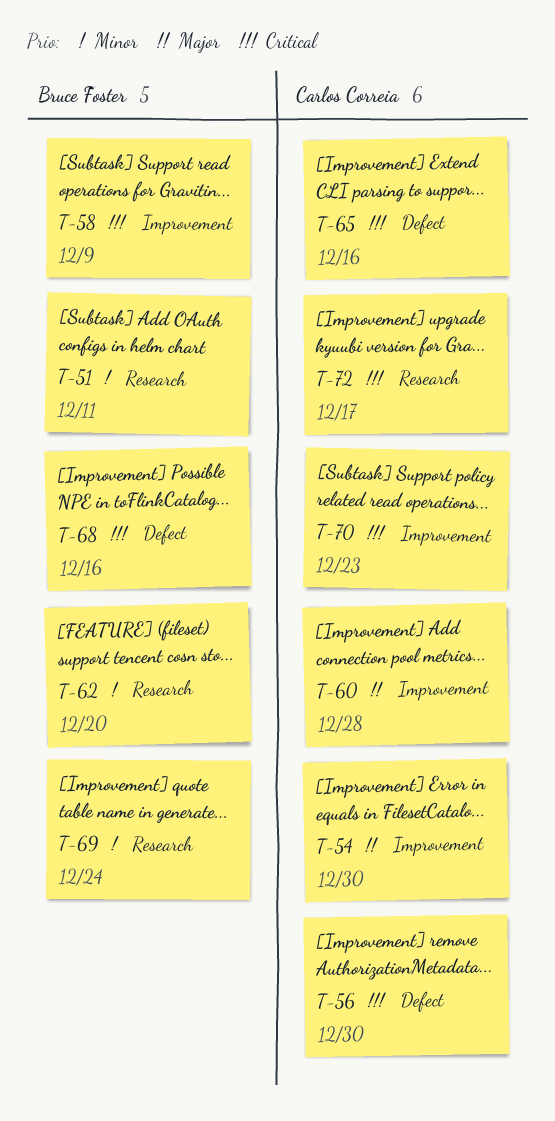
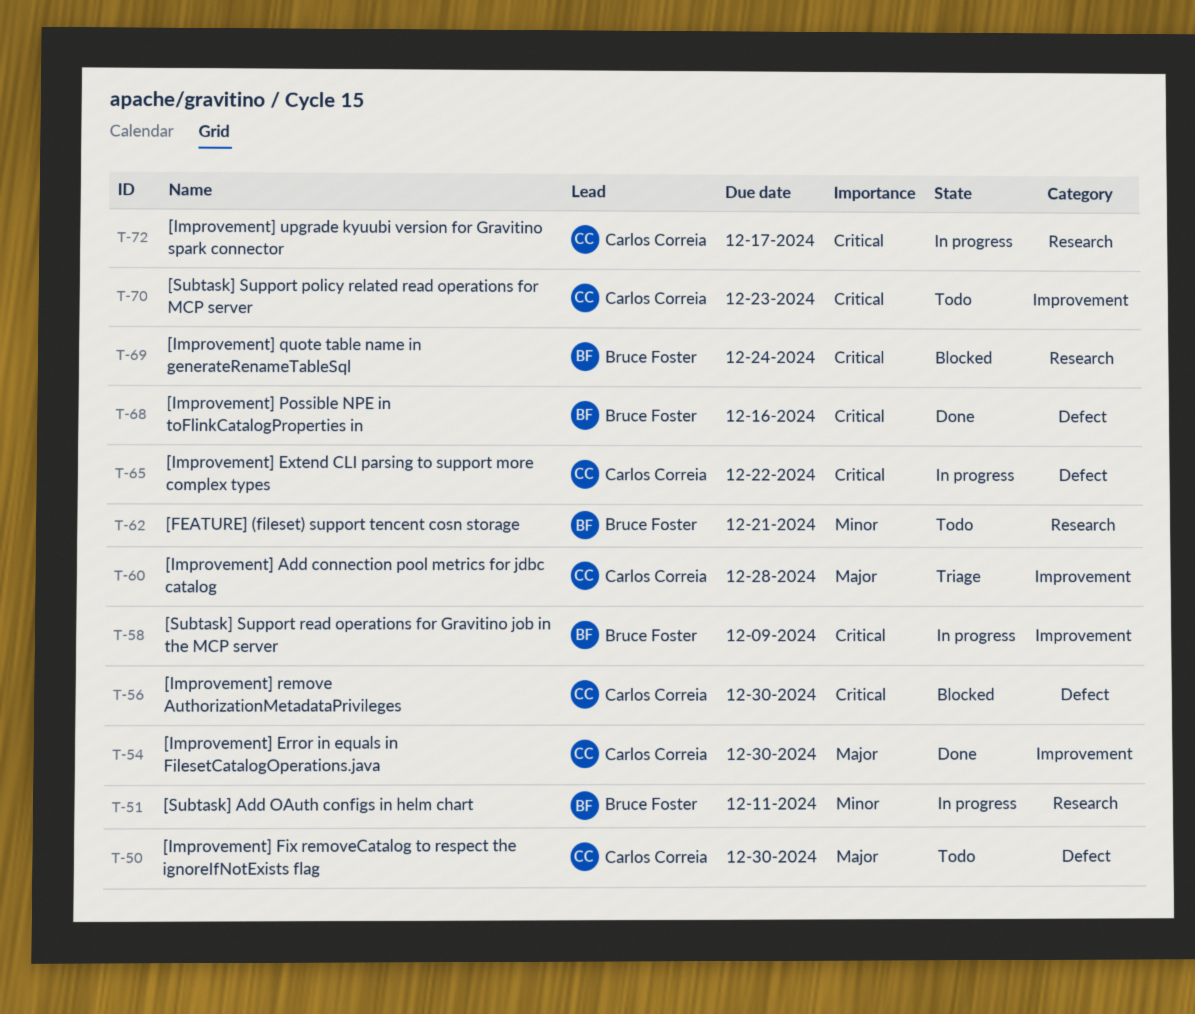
T-50: none -> present
T-62, due: Dec 20 -> Dec 21
T-65, due: Dec 16 -> Dec 22
T-69, priority: Minor -> Critical

